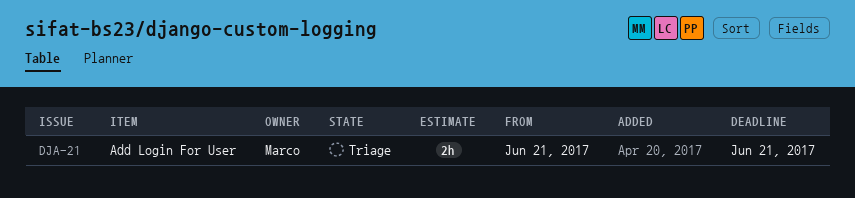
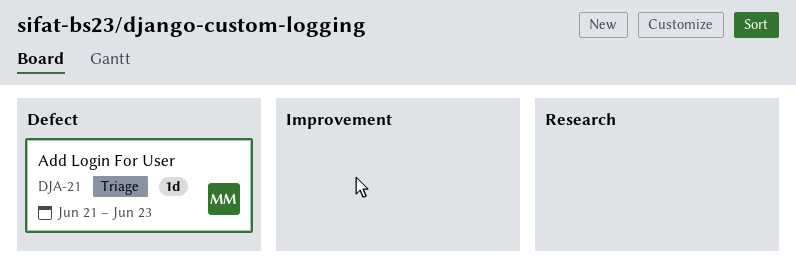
DJA-21, estimate: 2h -> 1d
DJA-21, due: Jun 21 -> Jun 23

